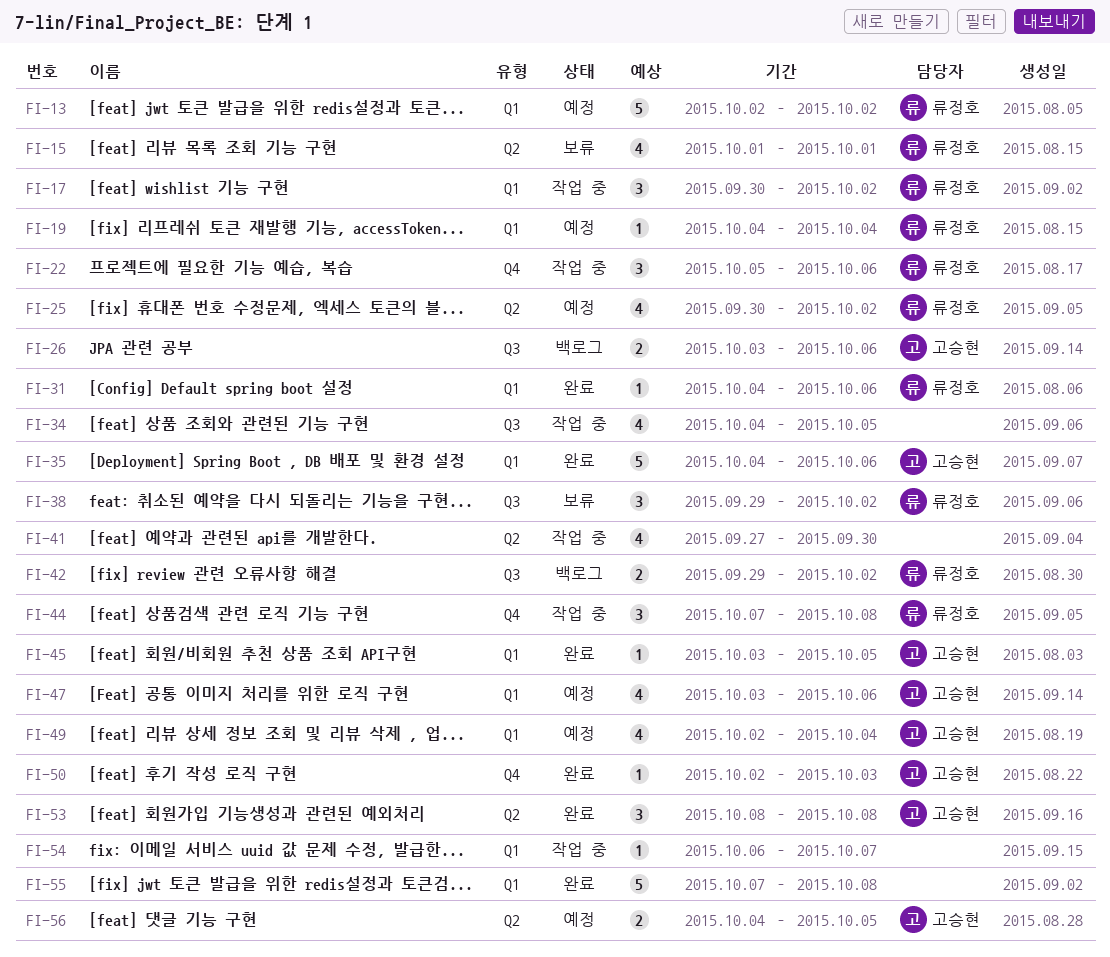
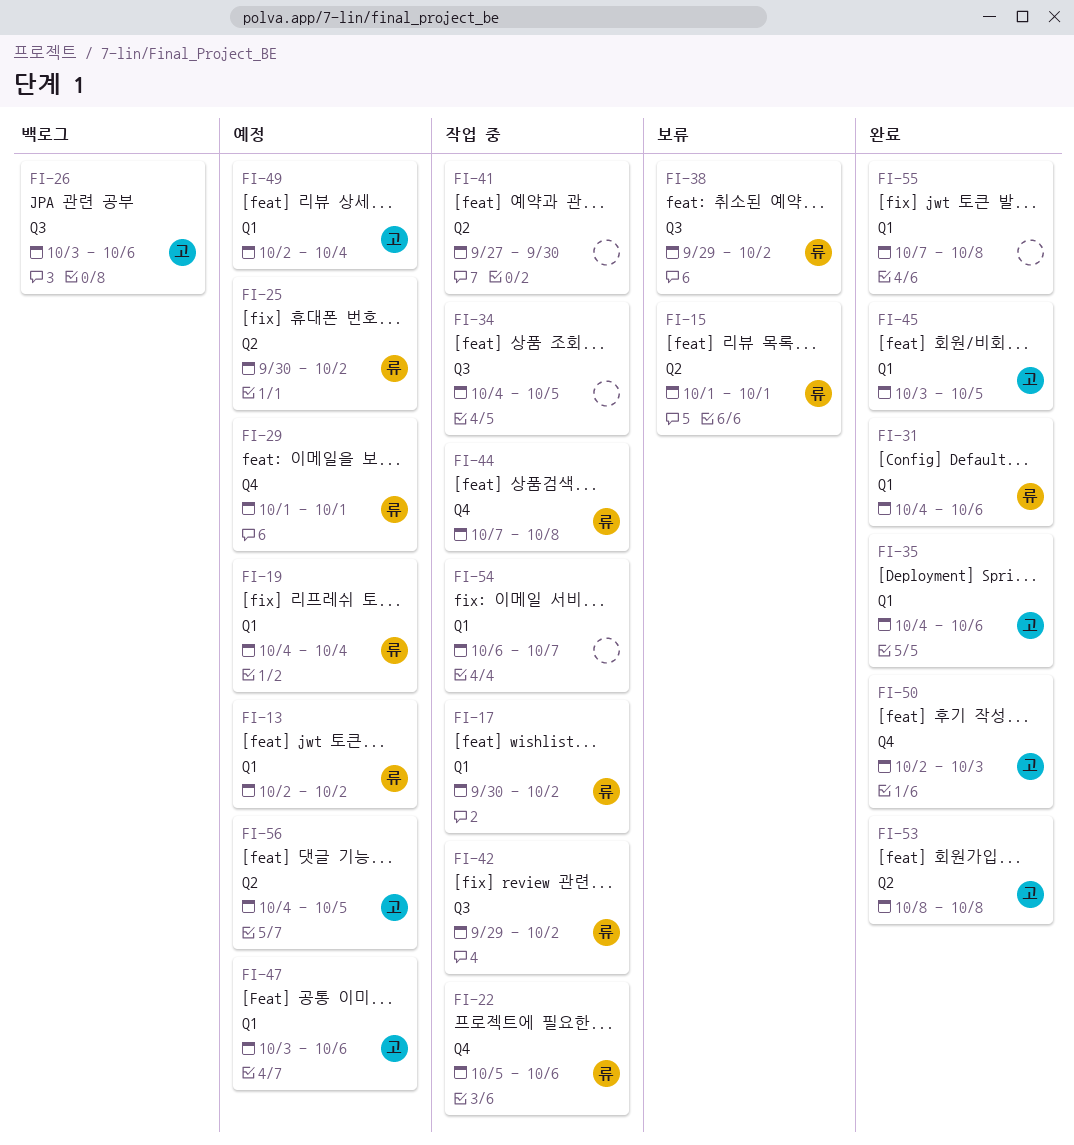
FI-29: none -> present
FI-42, status: 백로그 -> 작업 중

